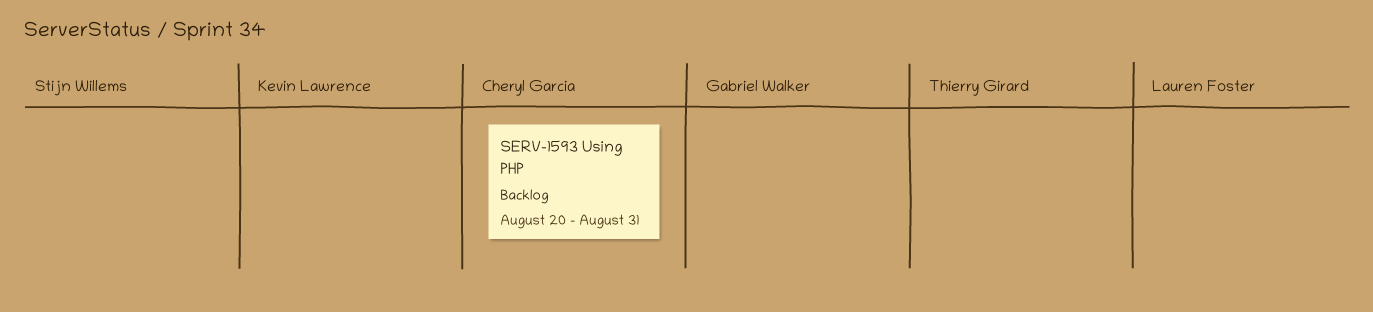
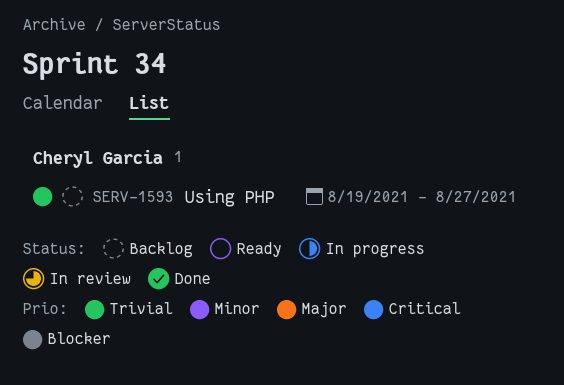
SERV-1593, start: Aug 20 -> Aug 19
SERV-1593, due: Aug 31 -> Aug 27

